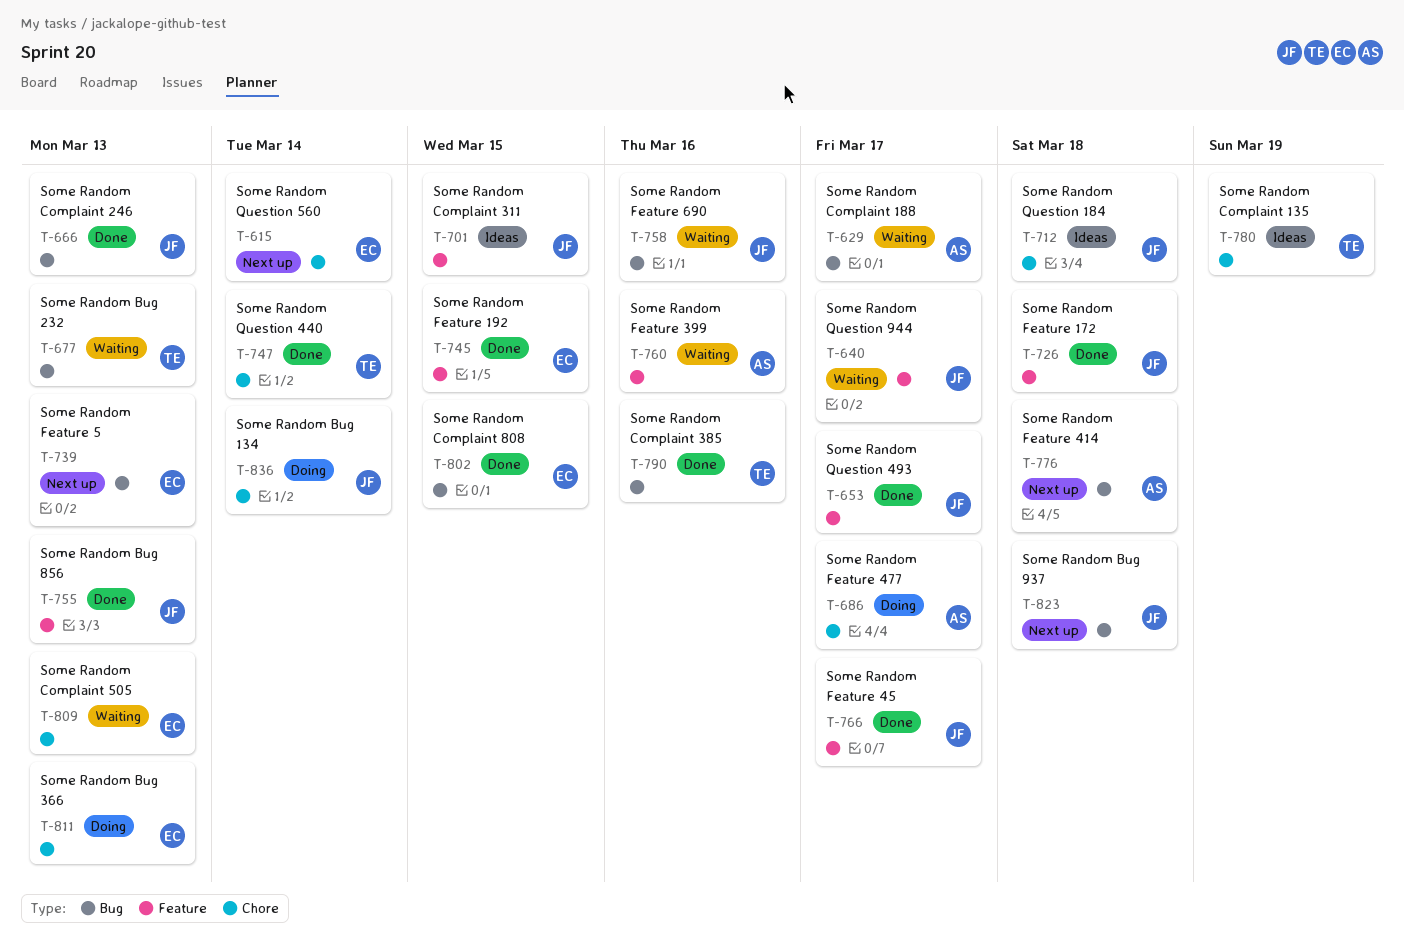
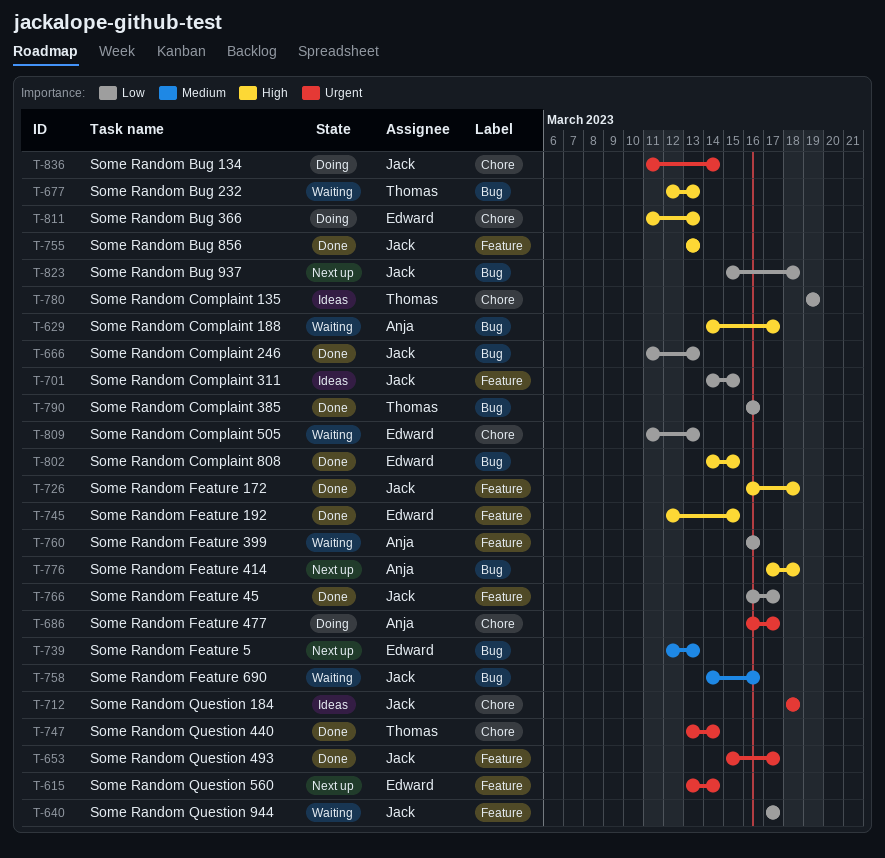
T-615, label: Chore -> Feature

